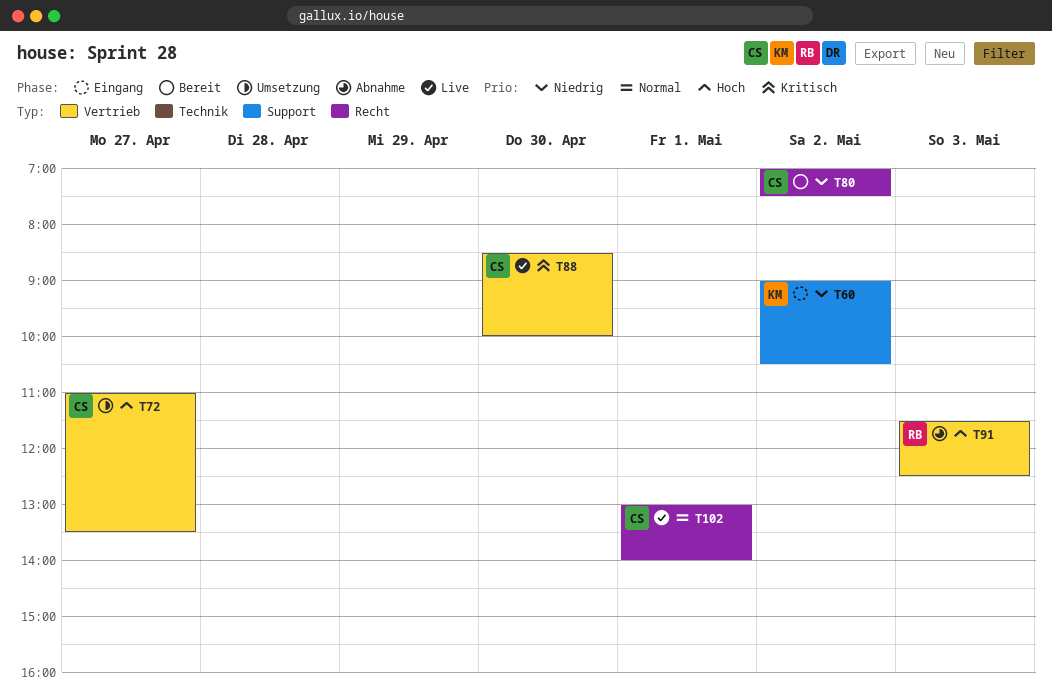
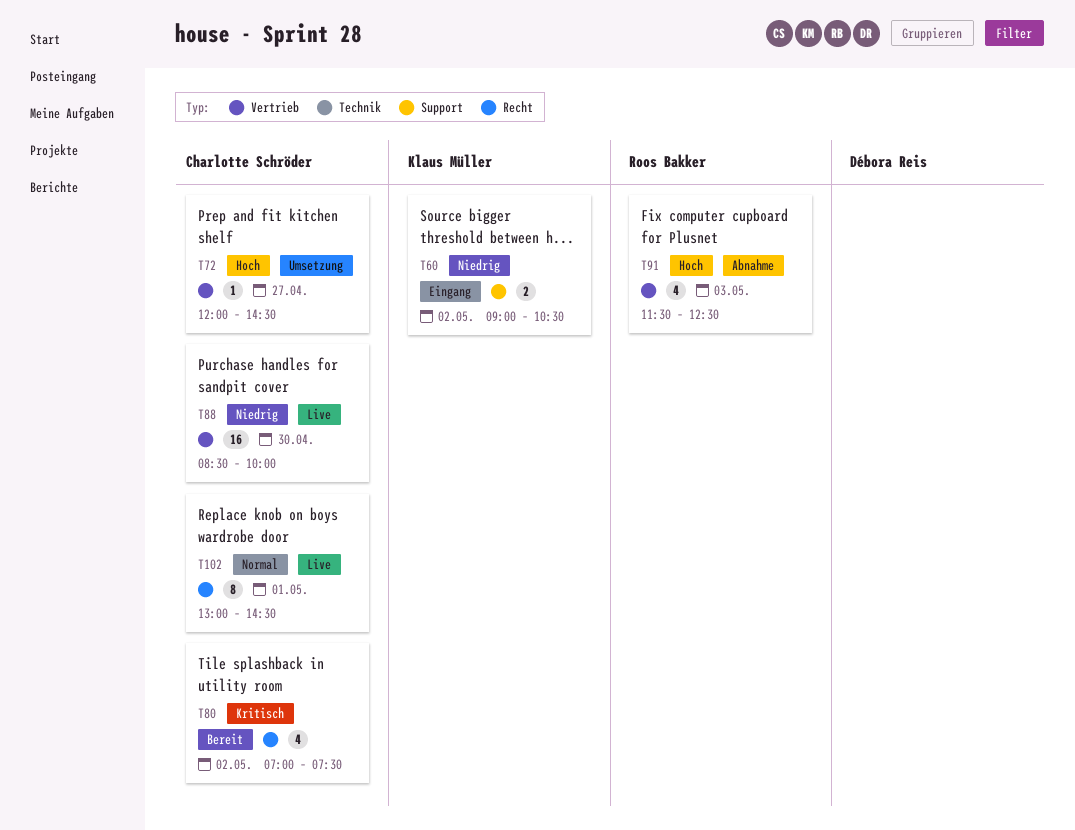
T72, begins: 11:00 -> 12:00
T72, ends: 13:30 -> 14:30
T80, priority: Niedrig -> Kritisch
T88, priority: Kritisch -> Niedrig
T102, ends: 14:00 -> 14:30

